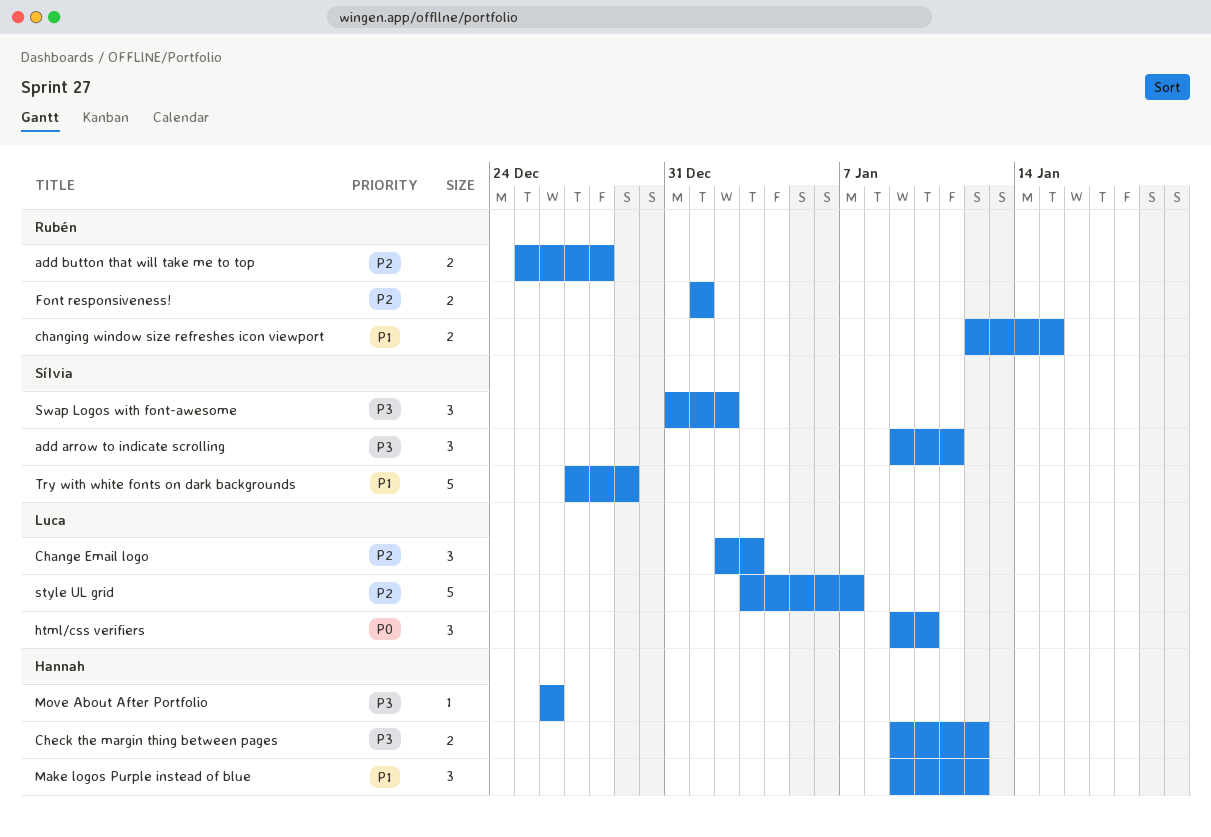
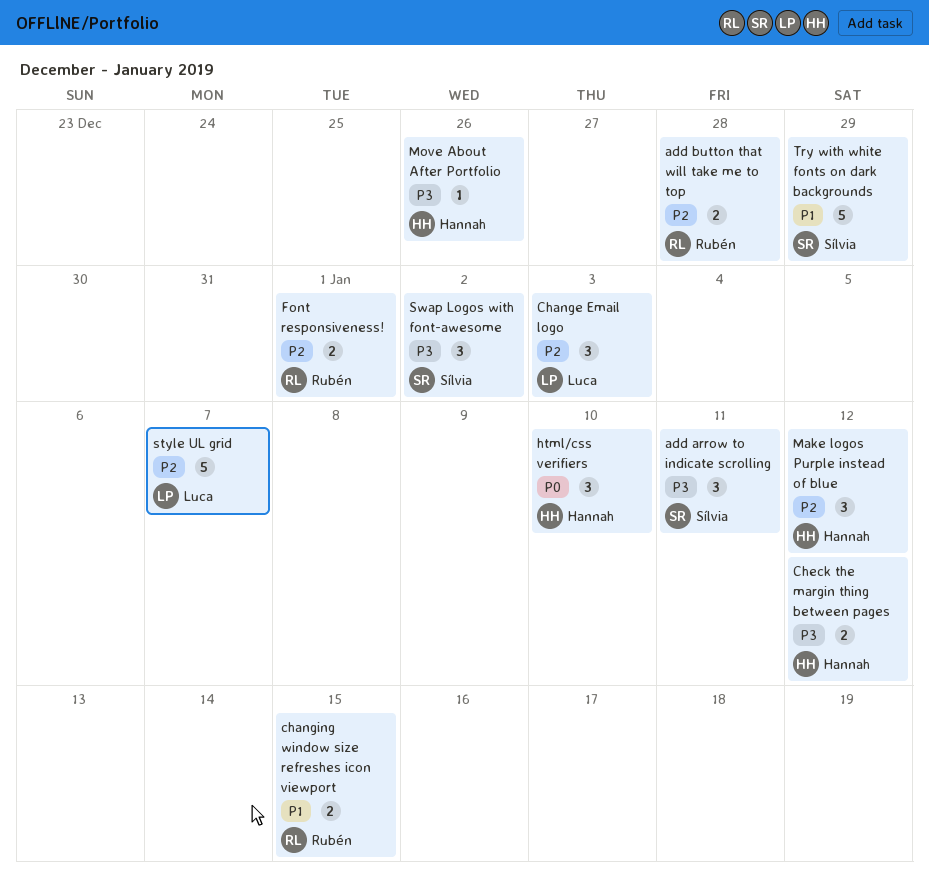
html/css verifiers, owner: Luca -> Hannah
Make logos Purple instead of blue, priority: P1 -> P2

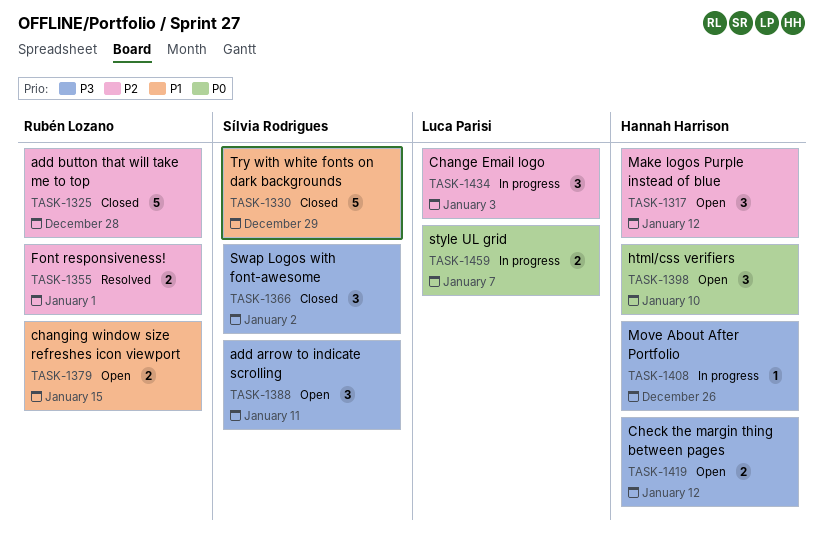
add button that will take me to top, estimate: 2 -> 5
style UL grid, priority: P2 -> P0
style UL grid, estimate: 5 -> 2

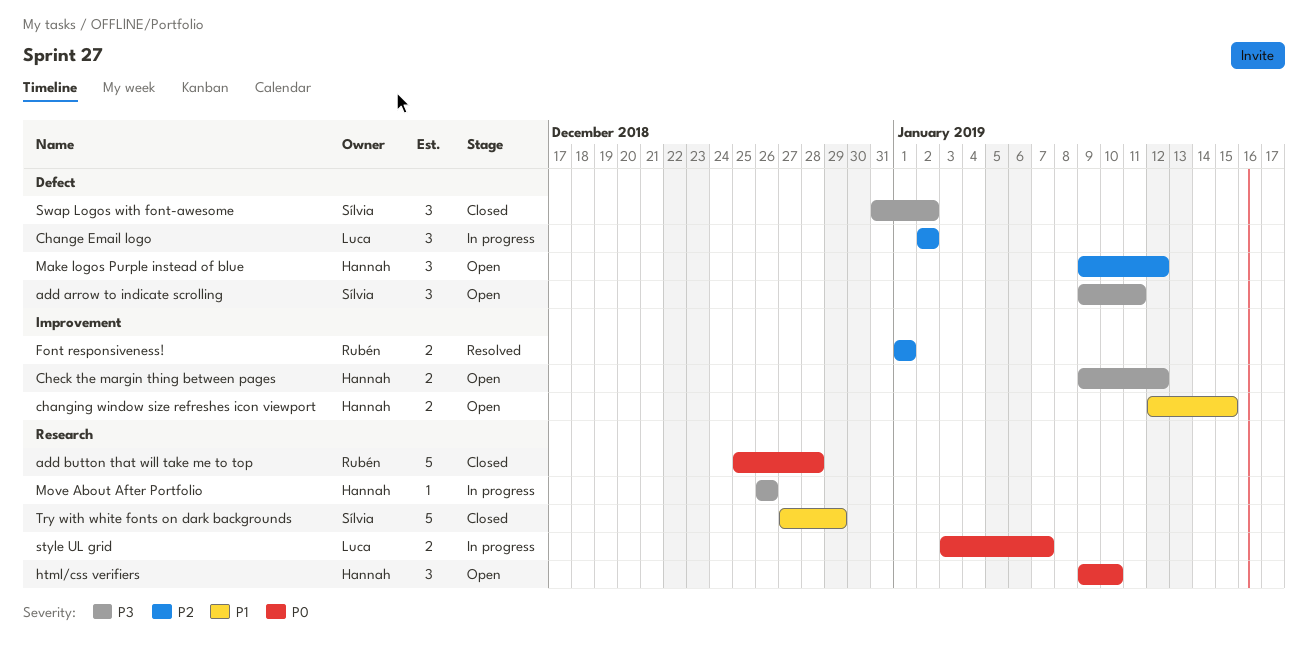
add button that will take me to top, priority: P2 -> P0
Change Email logo, due: Jan 3 -> Jan 2
changing window size refreshes icon viewport, owner: Rubén Lozano -> Hannah Harrison

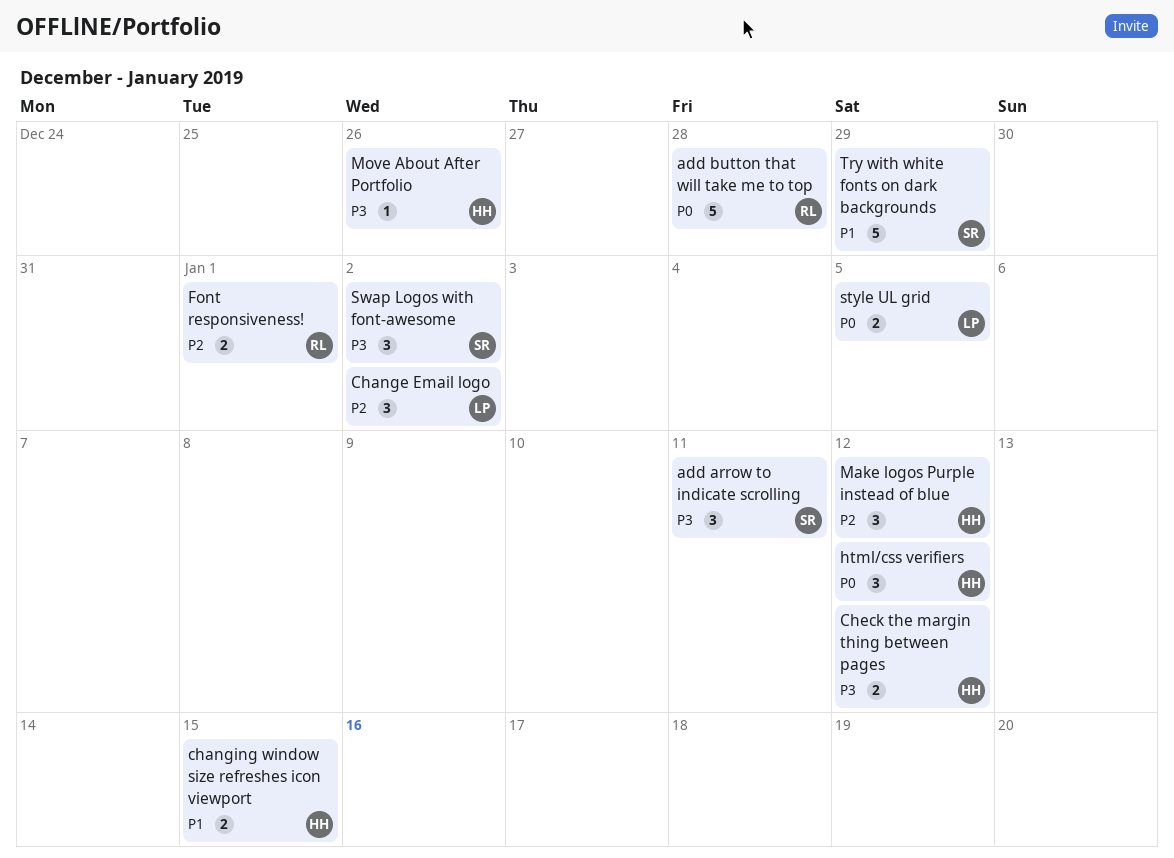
html/css verifiers, due: Jan 10 -> Jan 12
style UL grid, due: Jan 7 -> Jan 5

